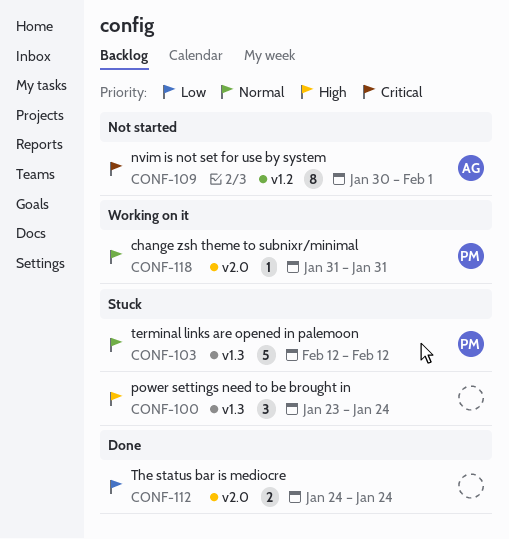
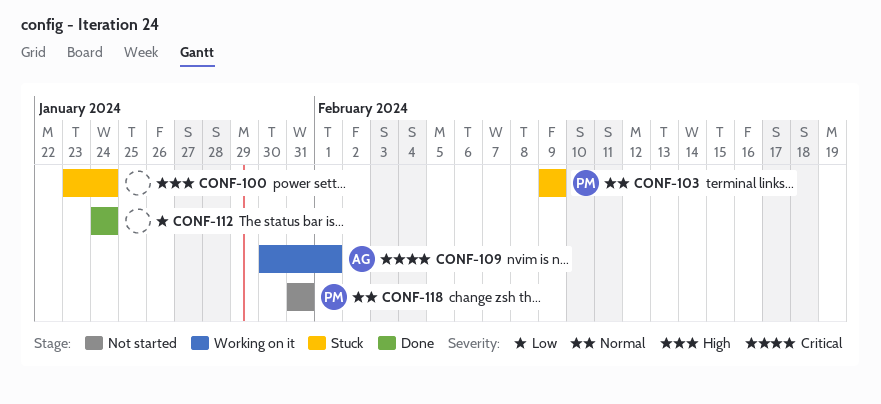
CONF-103, start: Feb 12 -> Feb 9
CONF-103, due: Feb 12 -> Feb 9
CONF-109, status: Not started -> Working on it
CONF-118, status: Working on it -> Not started

